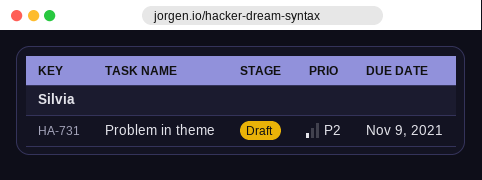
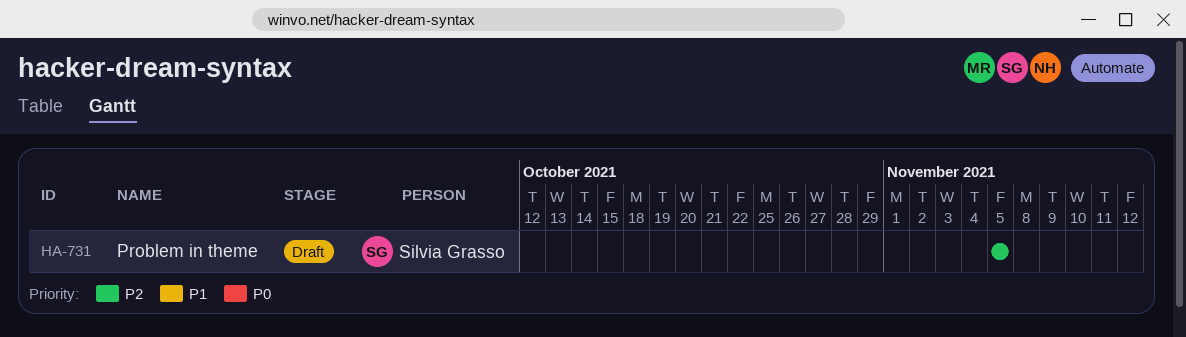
HA-731, due: Nov 9 -> Nov 5

